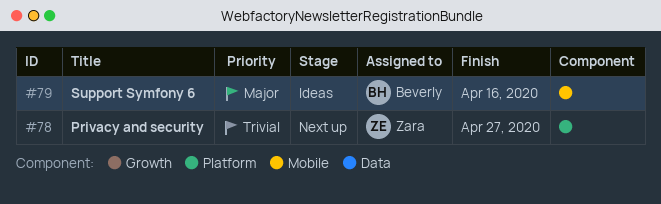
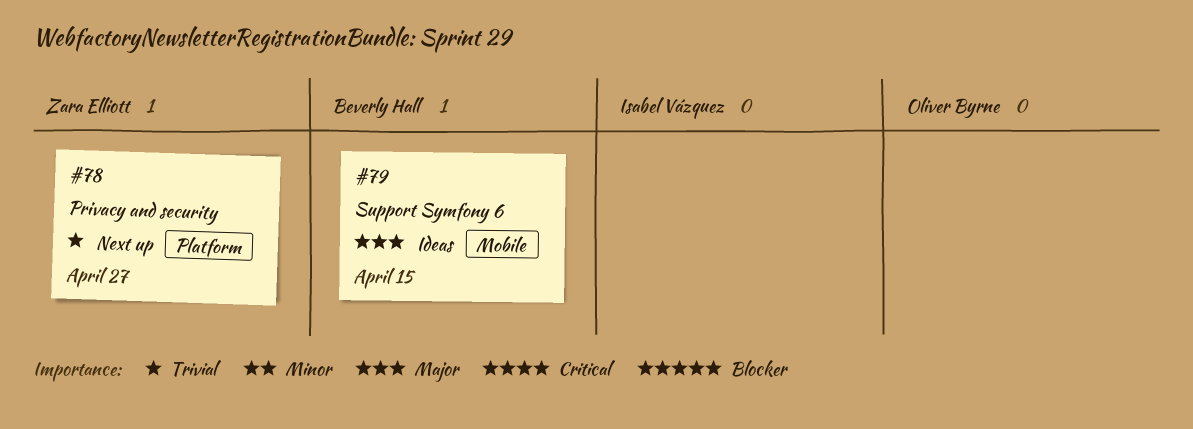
#79, due: Apr 16 -> Apr 15

